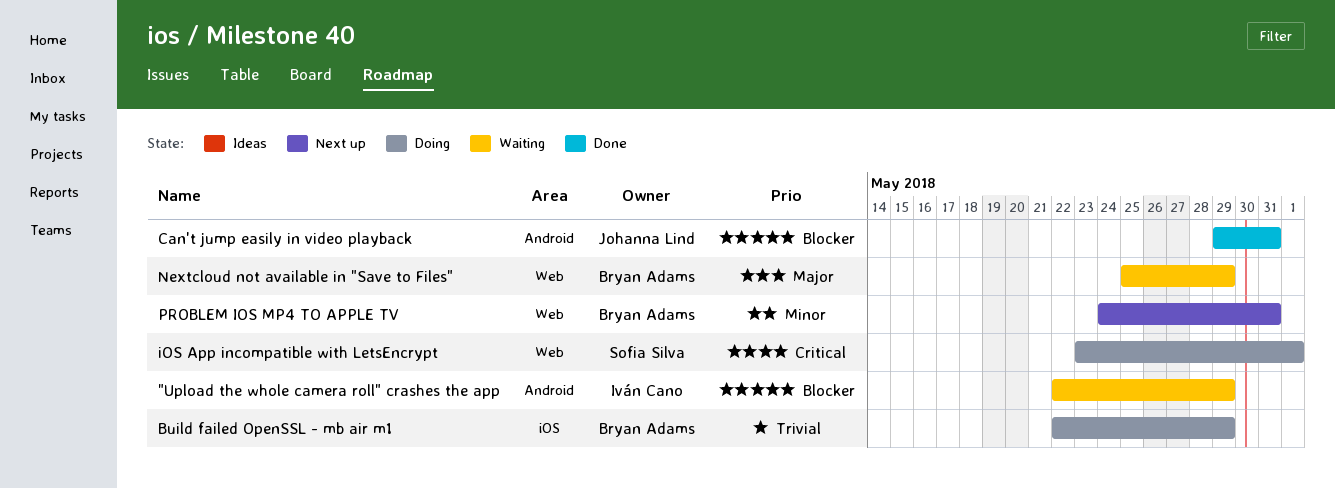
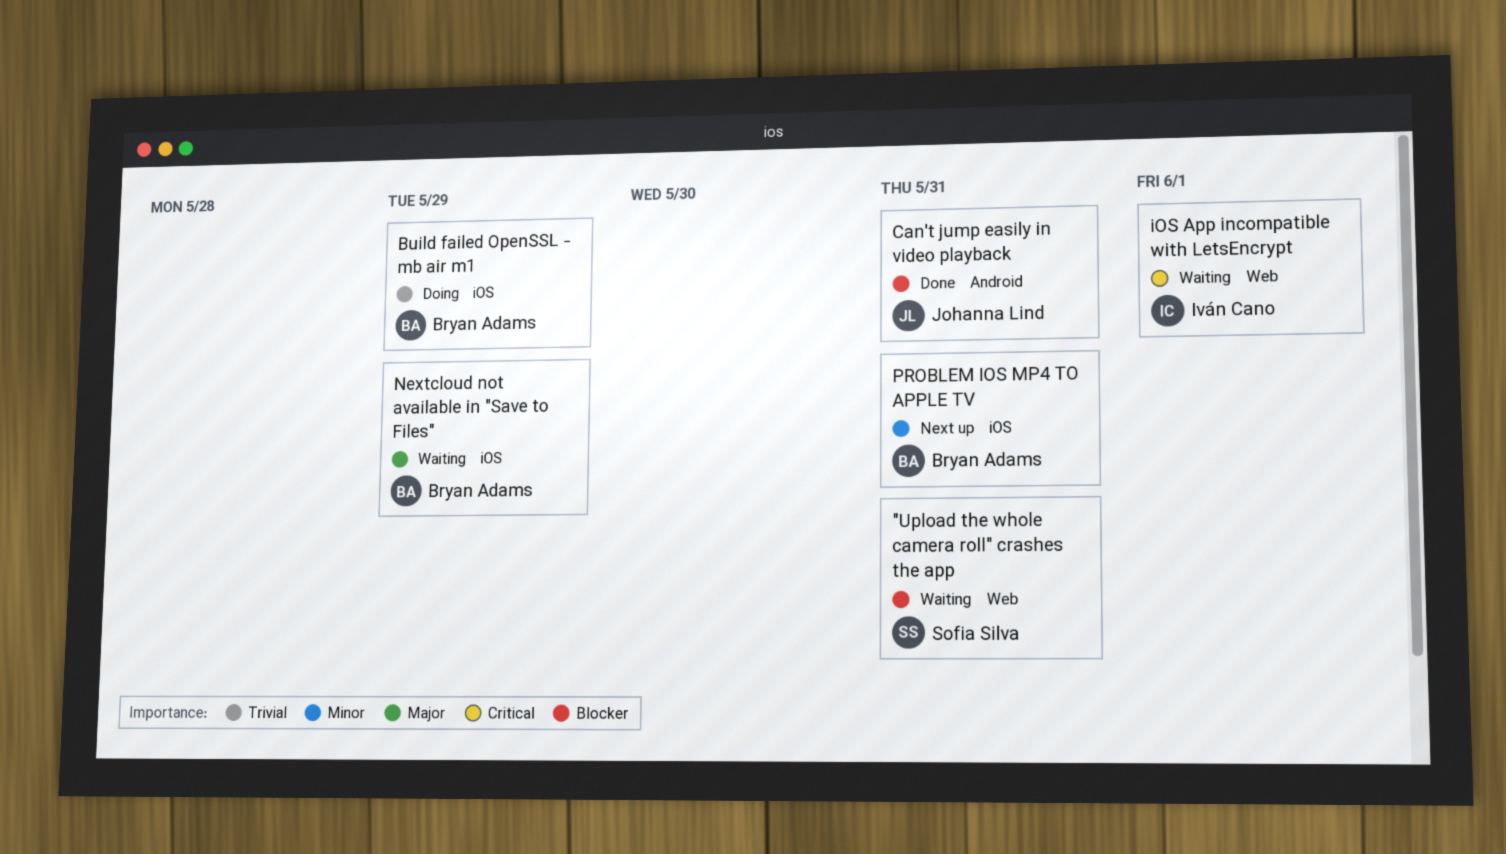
"Upload the whole camera roll" crashes the app, owner: Iván Cano -> Sofia Silva
"Upload the whole camera roll" crashes the app, label: Android -> Web
"Upload the whole camera roll" crashes the app, due: May 29 -> May 31
iOS App incompatible with LetsEncrypt, status: Doing -> Waiting
iOS App incompatible with LetsEncrypt, owner: Sofia Silva -> Iván Cano
Nextcloud not available in "Save to Files", label: Web -> iOS
PROBLEM IOS MP4 TO APPLE TV, label: Web -> iOS

